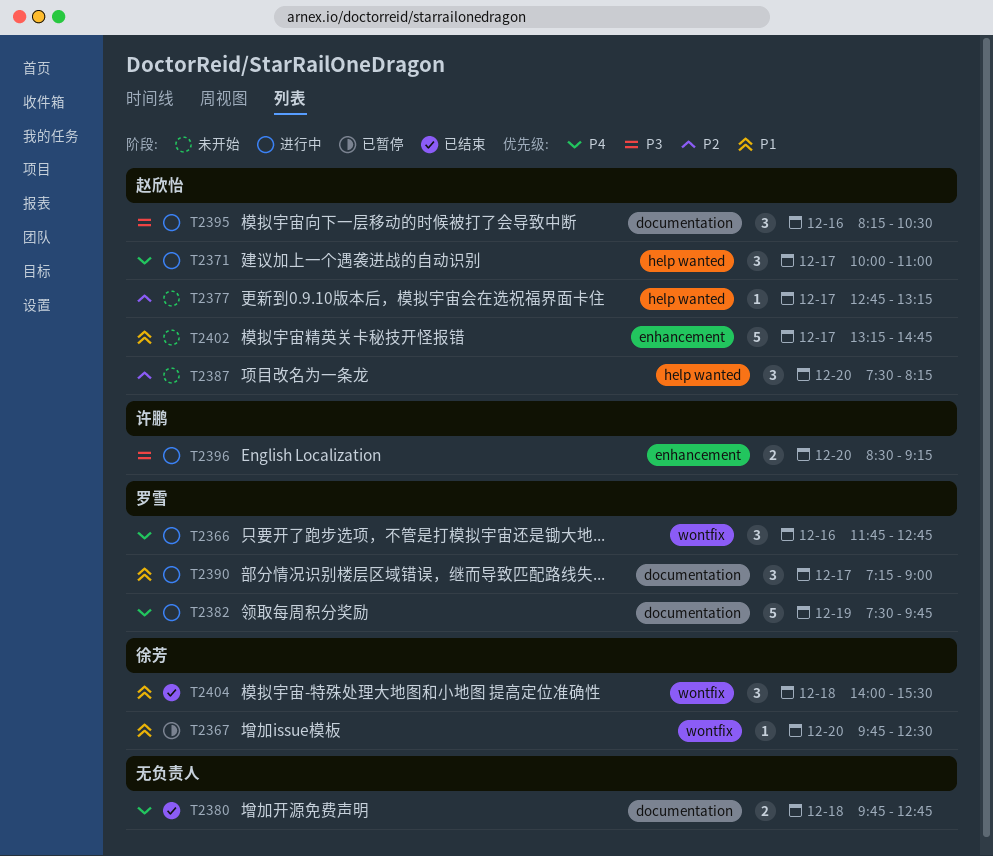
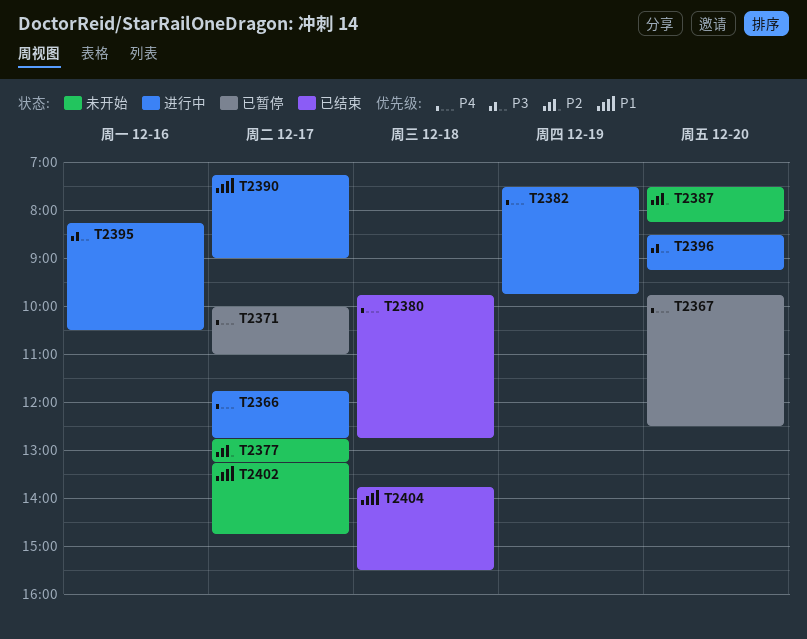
T2366, day: Dec 16 -> Dec 17
T2367, priority: P1 -> P4
T2371, status: 进行中 -> 已暂停
T2404, begins: 14:00 -> 13:45

